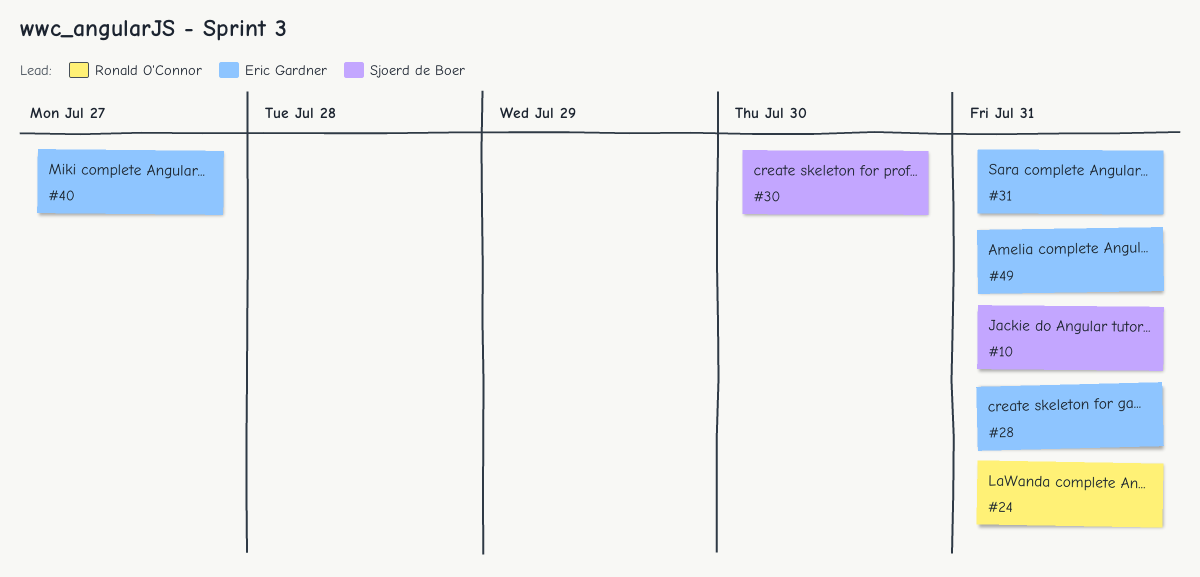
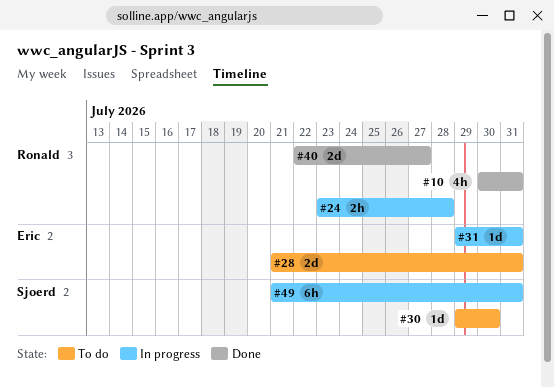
#10, owner: Sjoerd de Boer -> Ronald O'Connor
#24, due: Jul 31 -> Jul 28
#40, owner: Eric Gardner -> Ronald O'Connor
#49, owner: Eric Gardner -> Sjoerd de Boer

